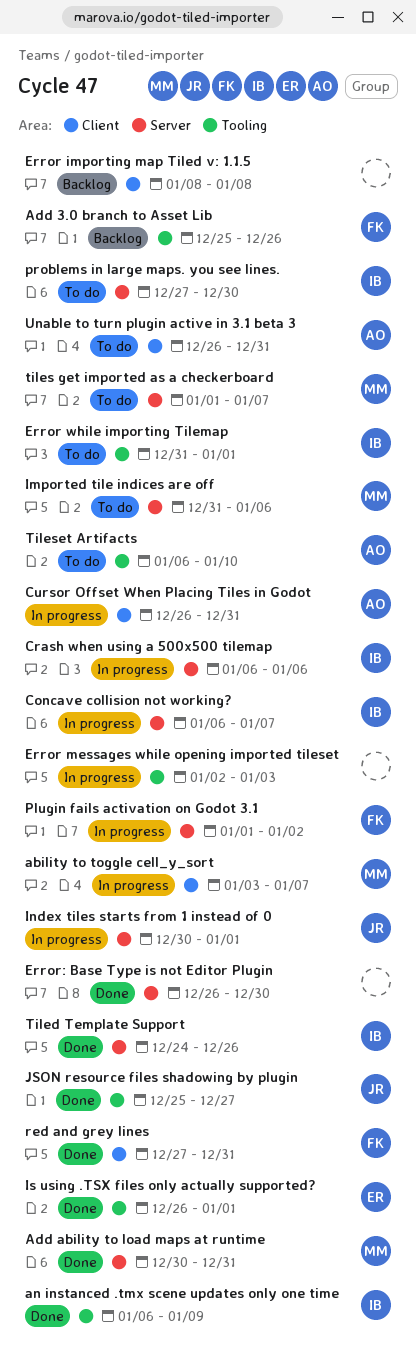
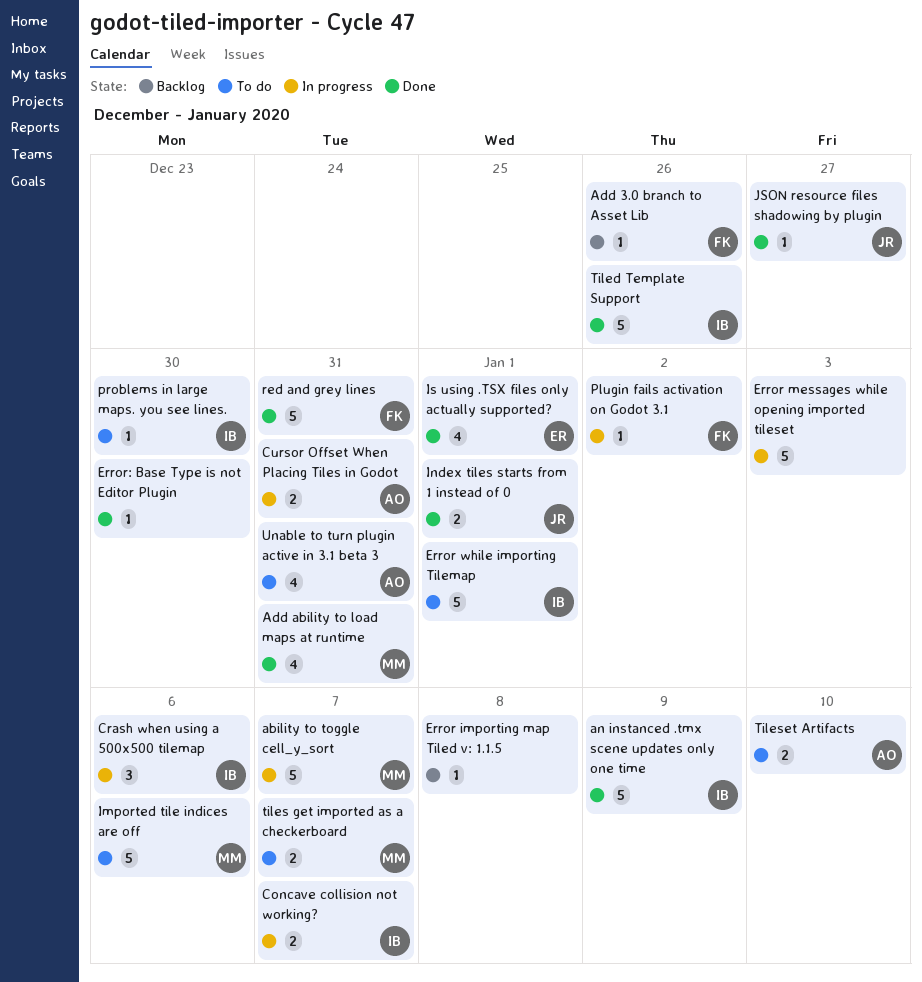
Index tiles starts from 1 instead of 0, status: In progress -> Done

